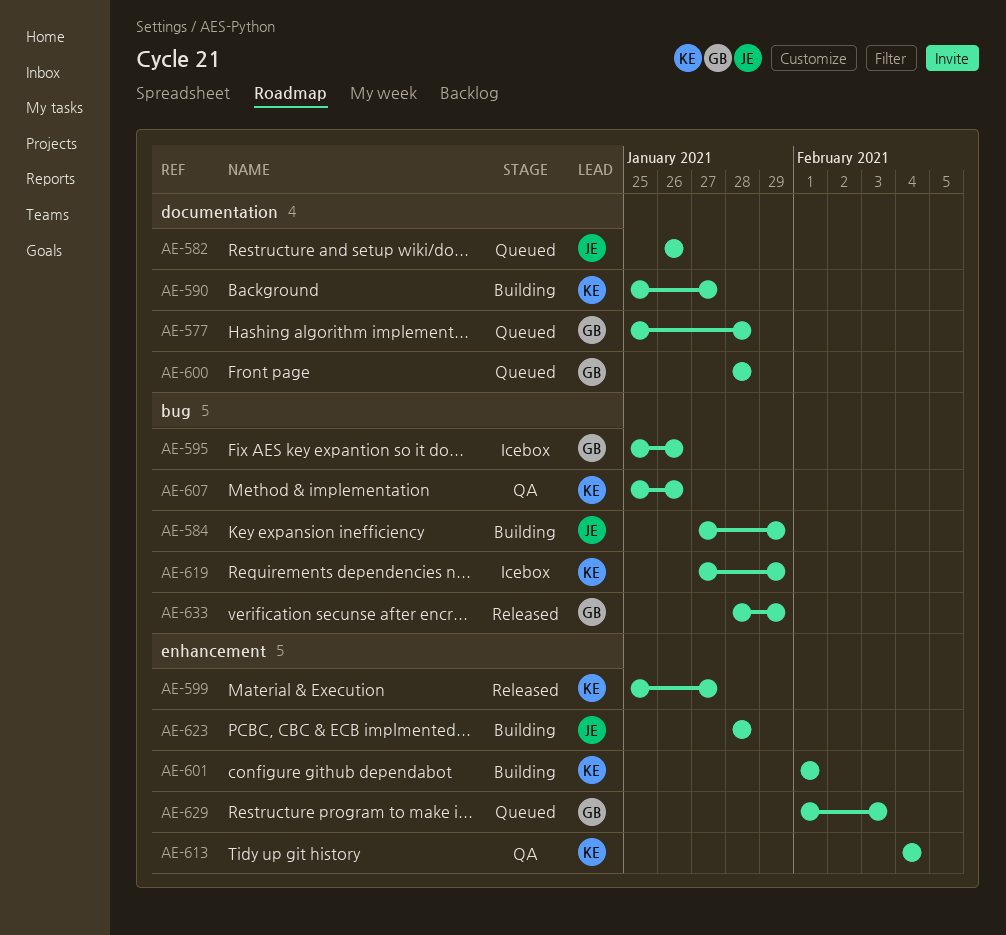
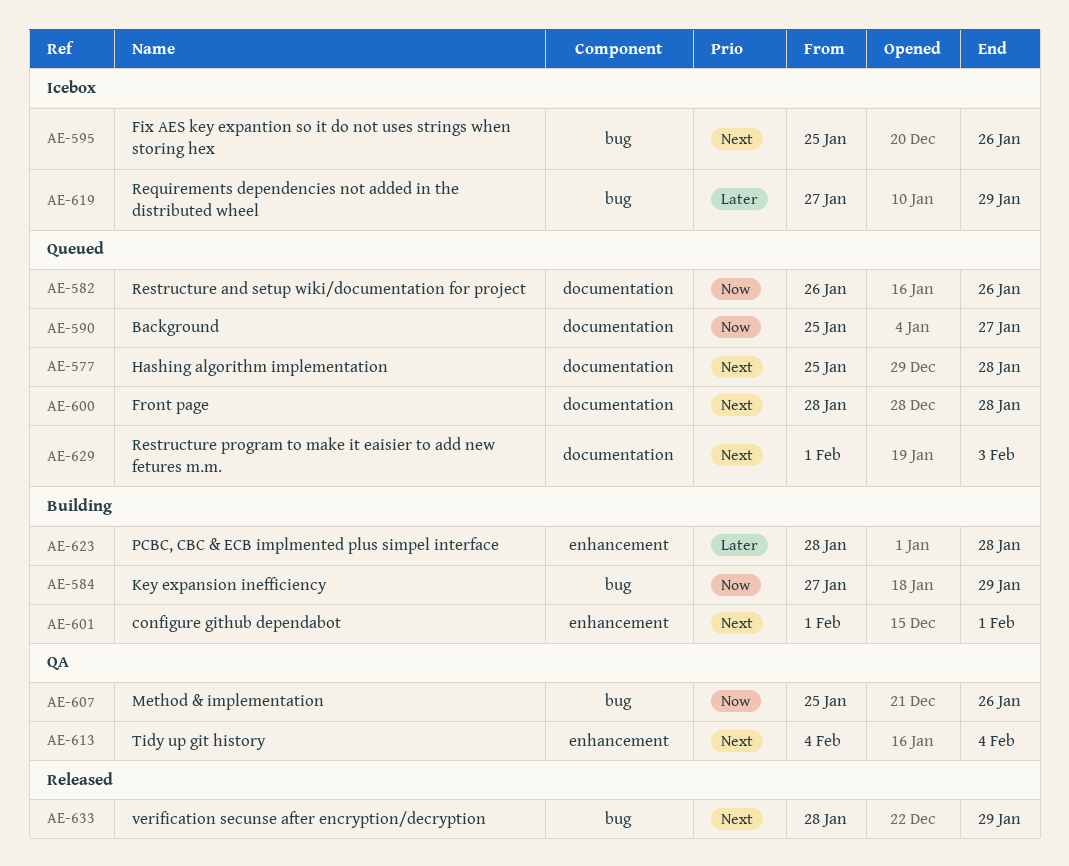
AE-590, status: Building -> Queued
AE-599: present -> none
AE-629, label: enhancement -> documentation

